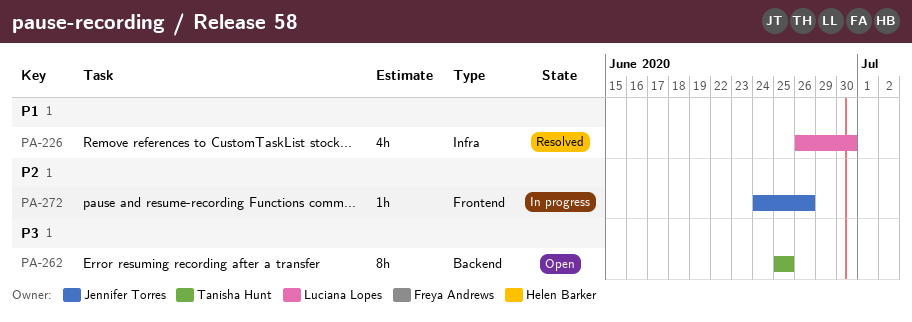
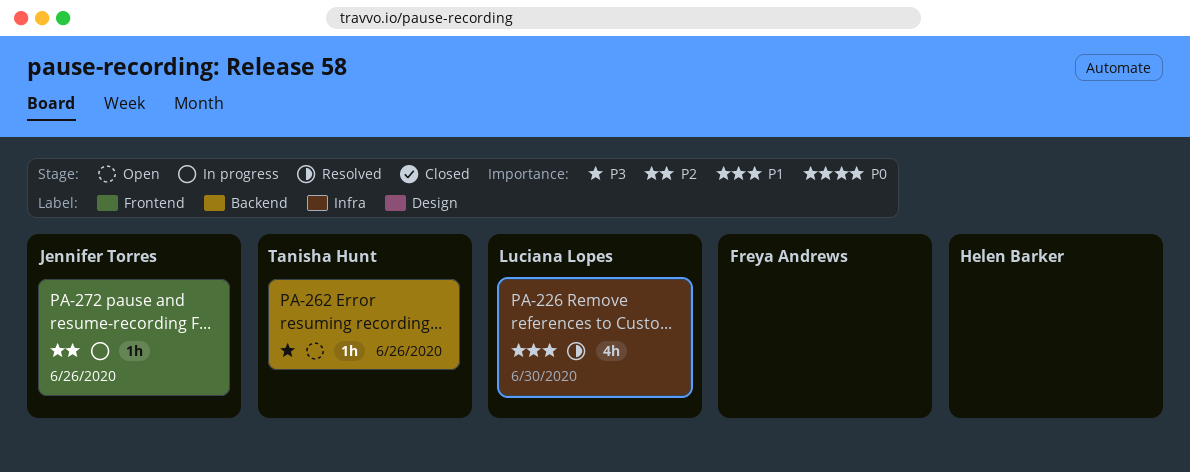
PA-262, estimate: 8h -> 1h
PA-262, due: Jun 25 -> Jun 26

